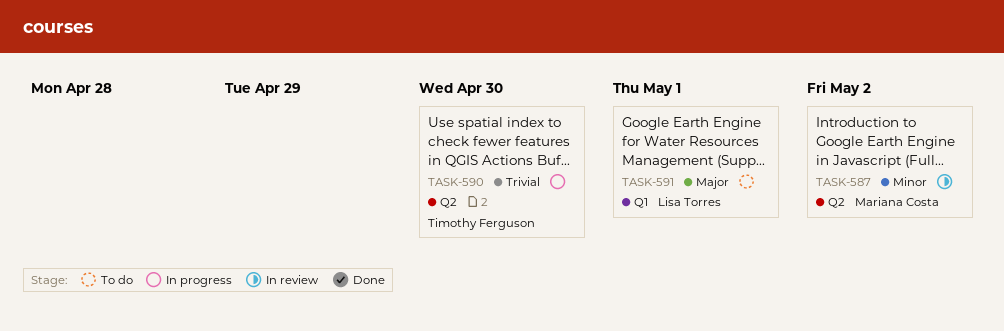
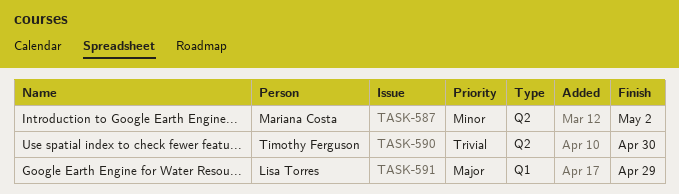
TASK-591, due: May 1 -> Apr 29

